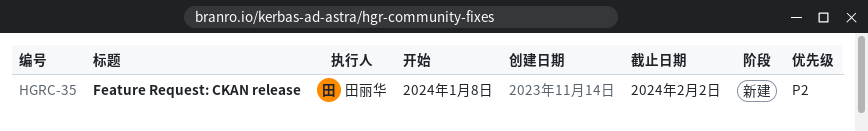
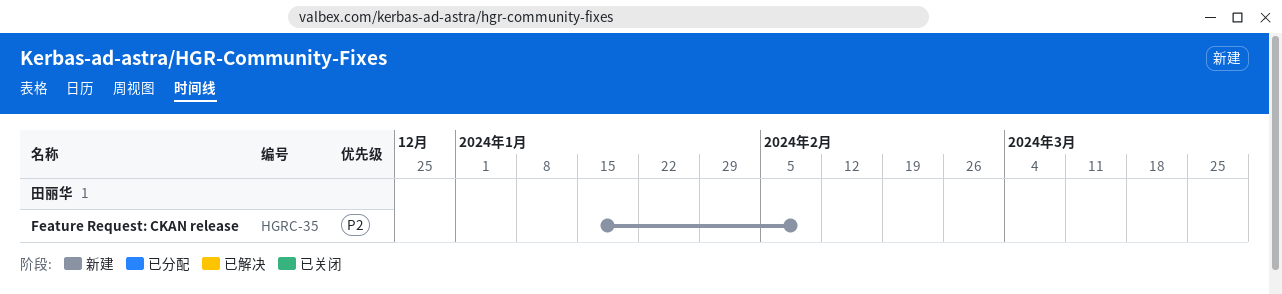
HGRC-35, start: Jan 8 -> Jan 15
HGRC-35, due: Feb 2 -> Feb 9

